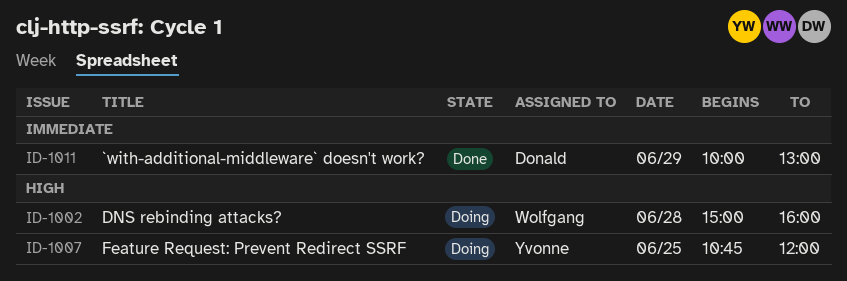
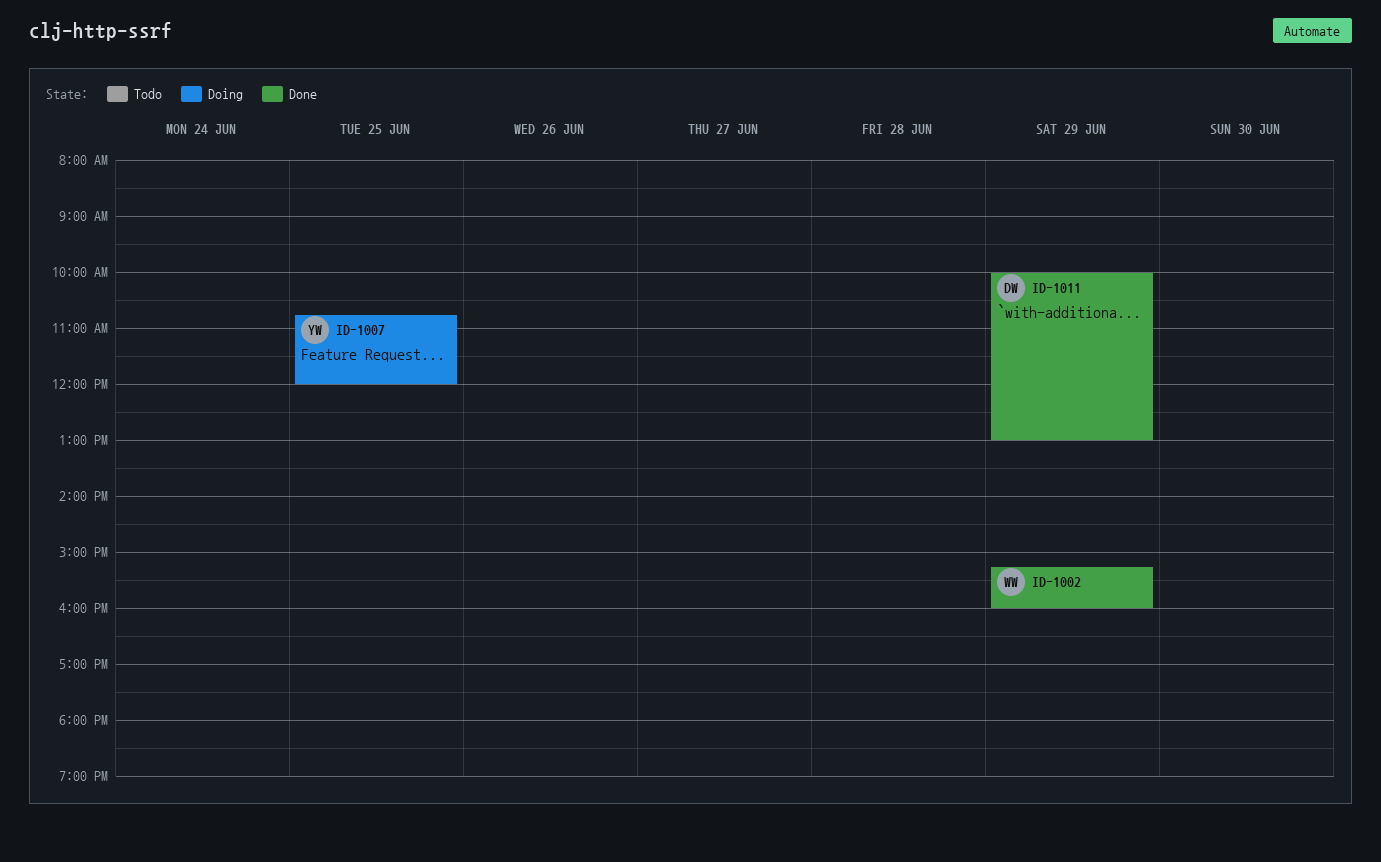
ID-1002, status: Doing -> Done
ID-1002, day: Jun 28 -> Jun 29
ID-1002, begins: 15:00 -> 15:15

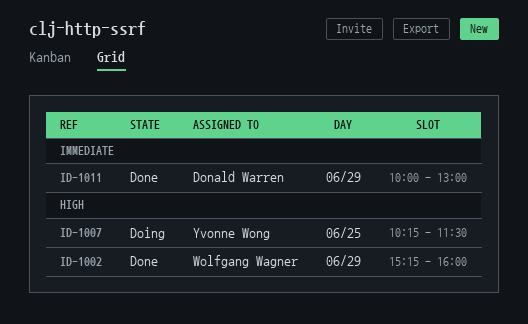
ID-1007, begins: 10:45 -> 10:15
ID-1007, ends: 12:00 -> 11:30

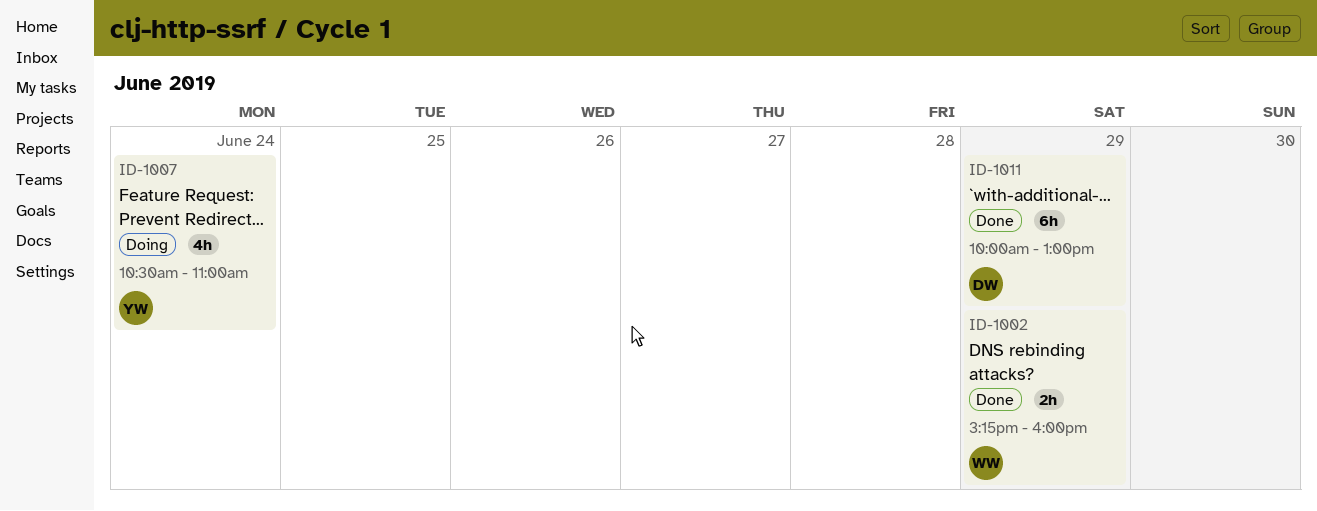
ID-1007, day: Jun 25 -> Jun 24
ID-1007, begins: 10:15 -> 10:30
ID-1007, ends: 11:30 -> 11:00

